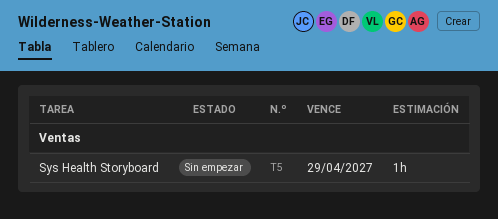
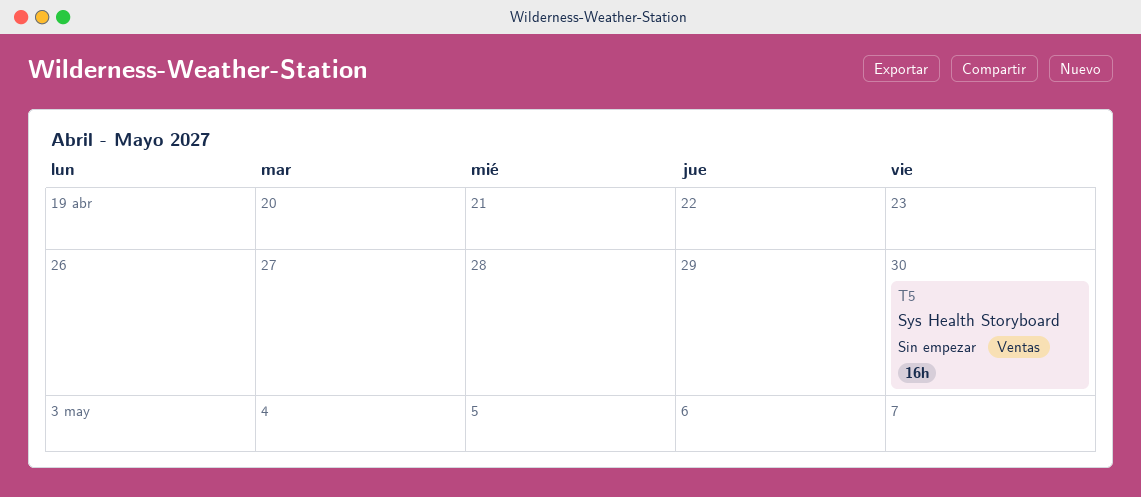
T5, estimate: 1h -> 16h
T5, due: Apr 29 -> Apr 30

